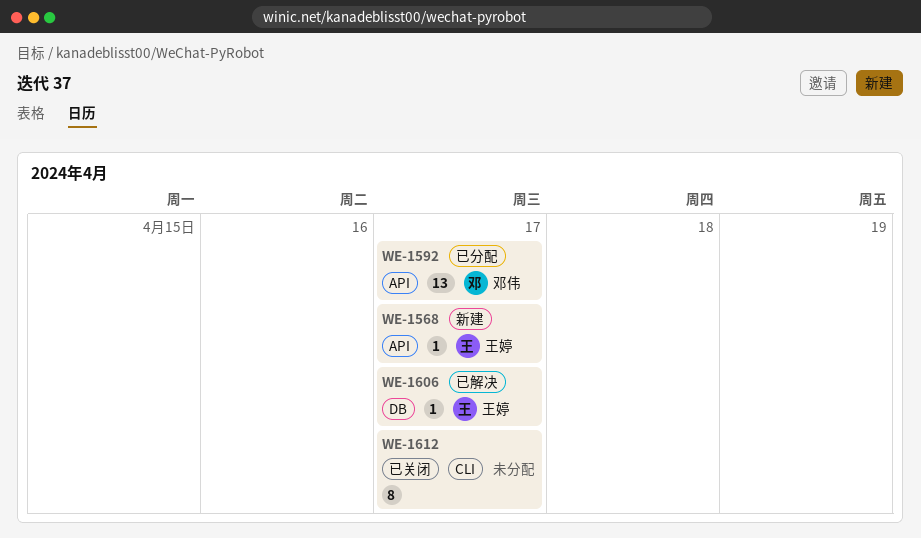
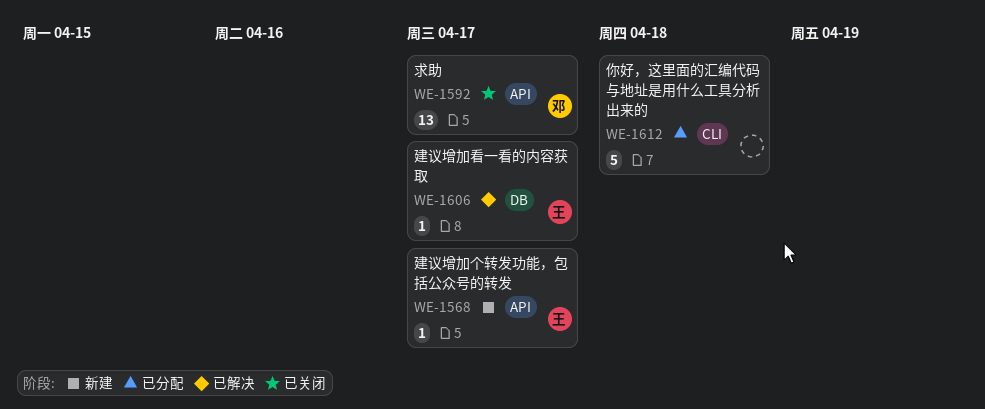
WE-1592, status: 已分配 -> 已关闭
WE-1612, status: 已关闭 -> 已分配
WE-1612, estimate: 8 -> 5
WE-1612, due: Apr 17 -> Apr 18

